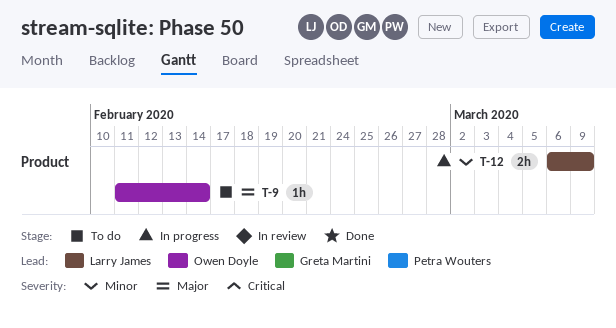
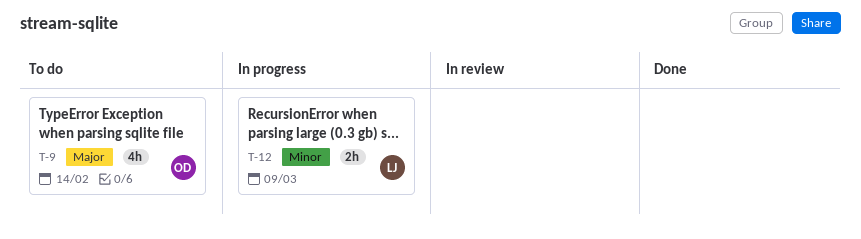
T-9, estimate: 1h -> 4h

